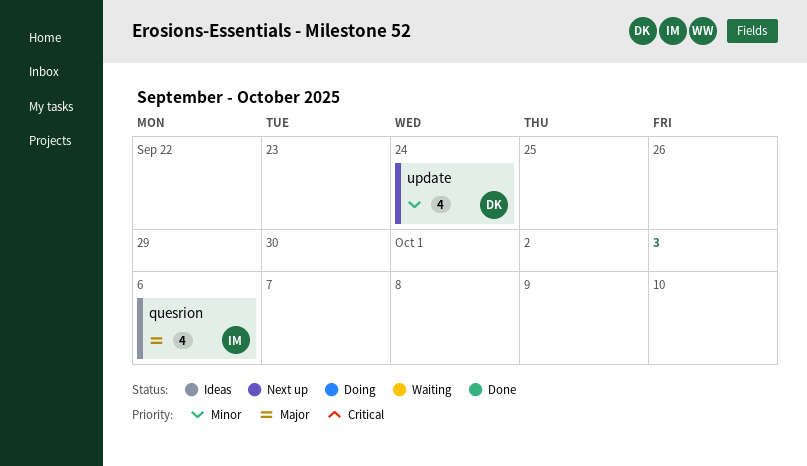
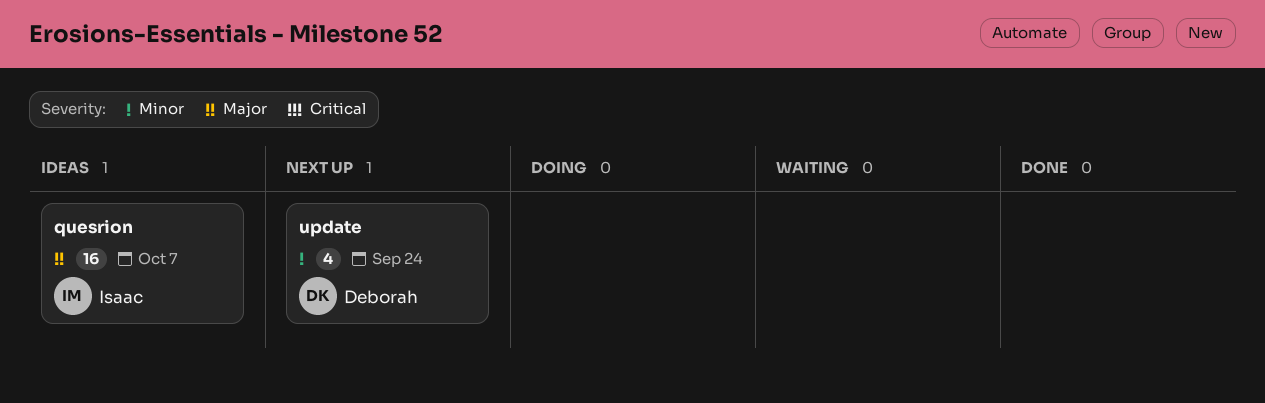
quesrion, estimate: 4 -> 16
quesrion, due: Oct 6 -> Oct 7

